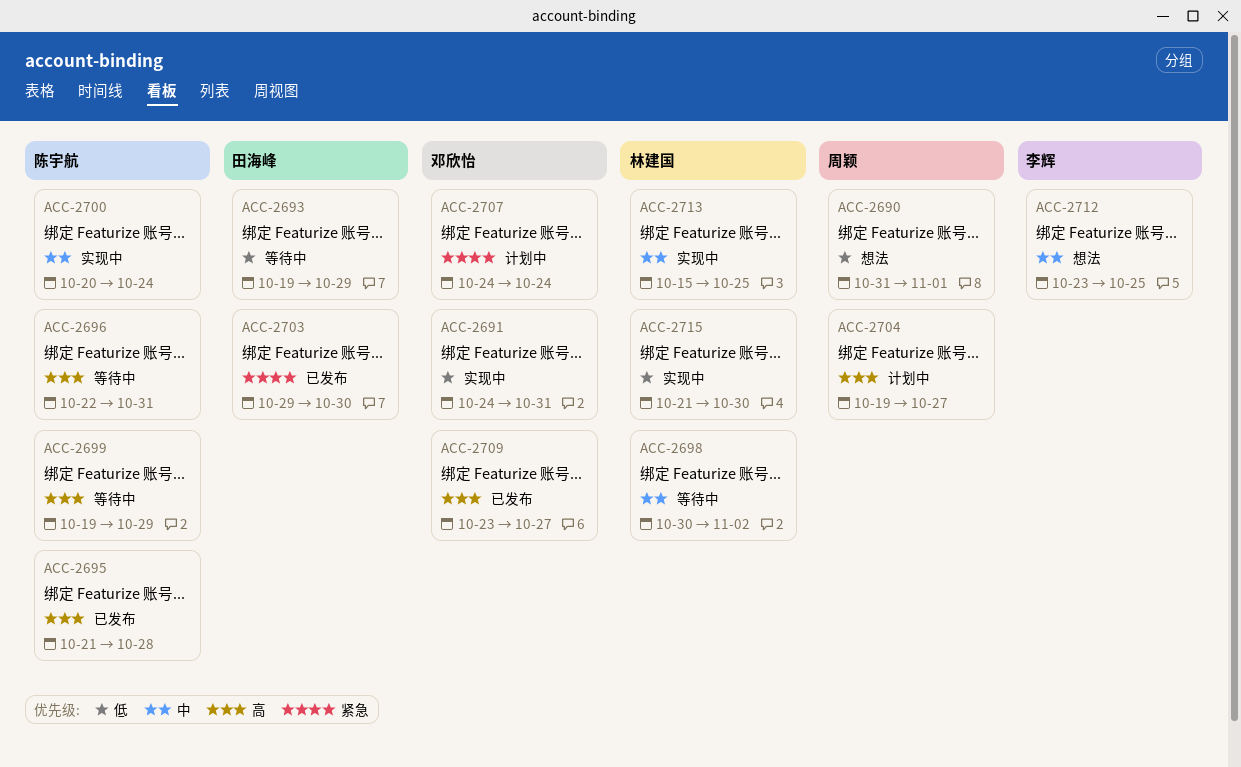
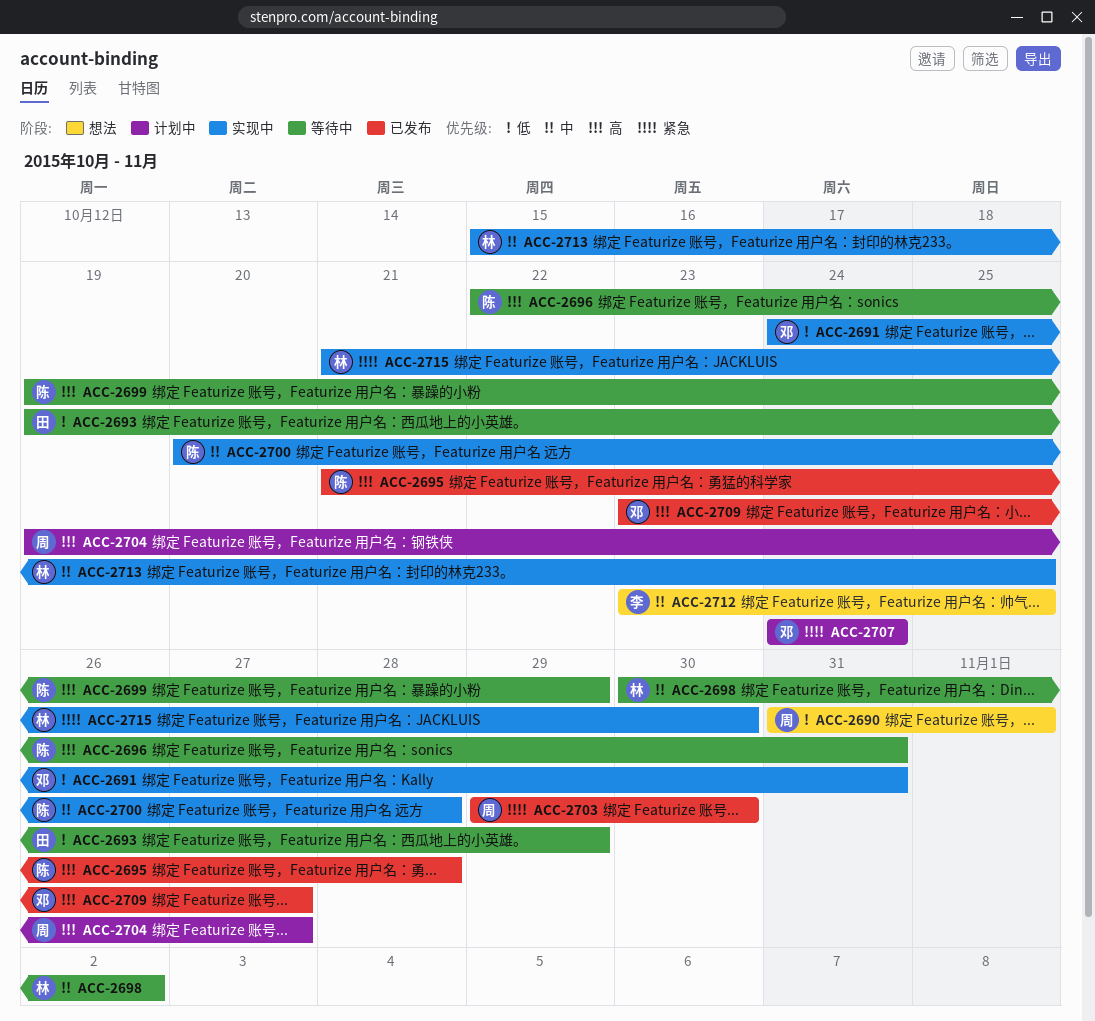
ACC-2700, due: Oct 24 -> Oct 28
ACC-2703, owner: 田海峰 -> 周颖
ACC-2715, priority: 低 -> 紧急

